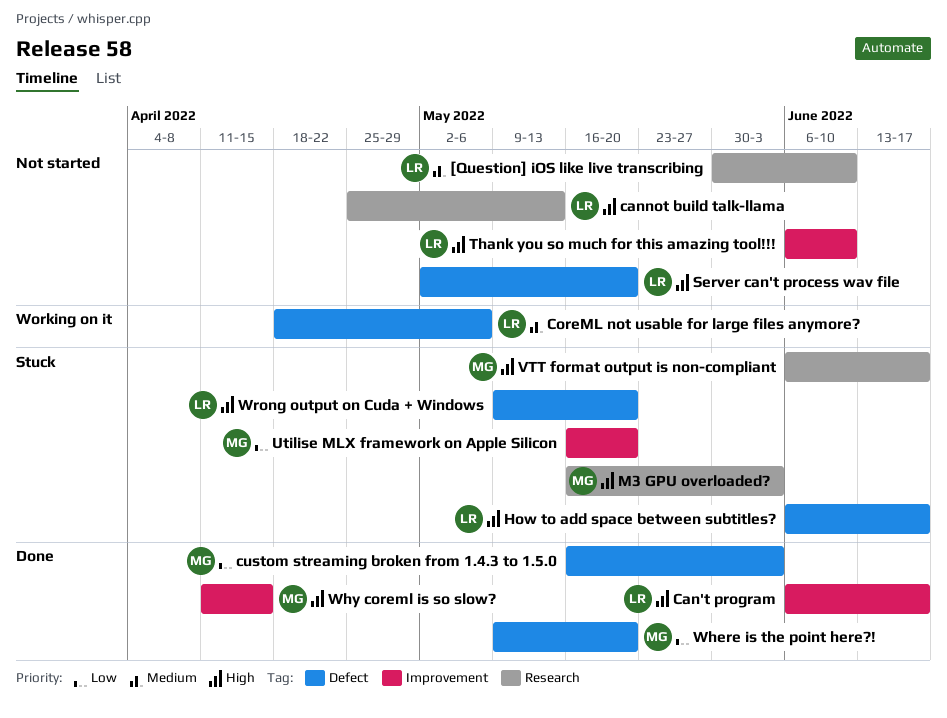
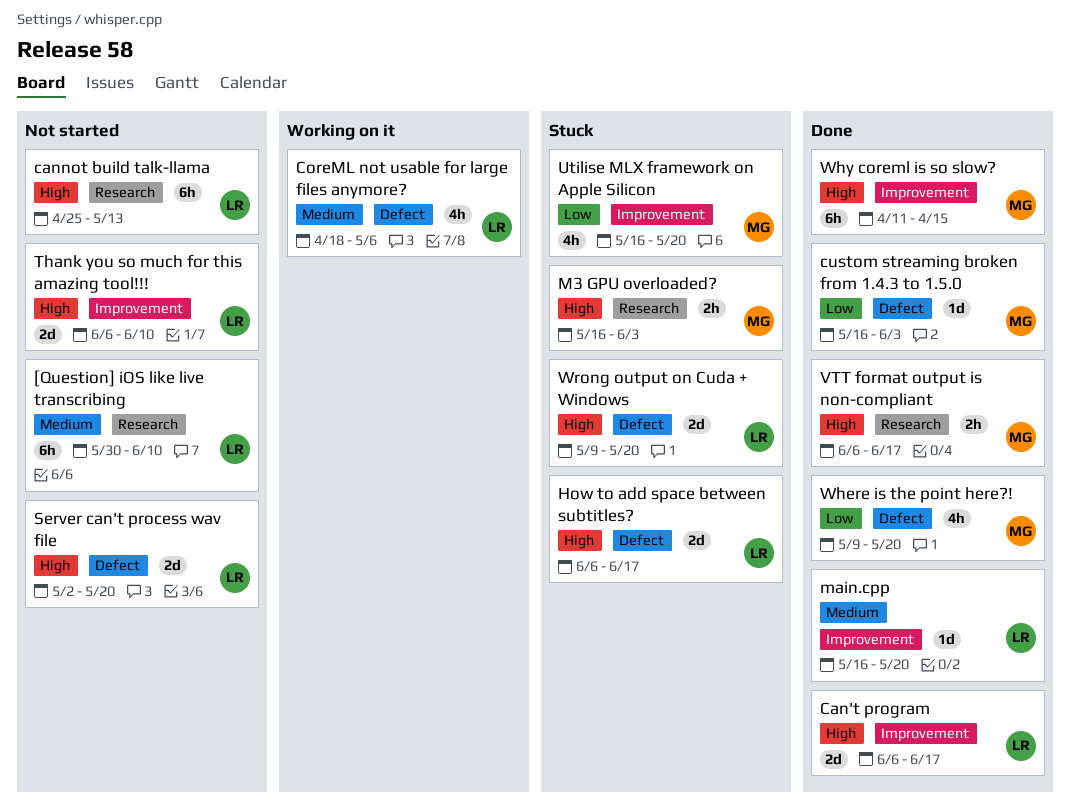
main.cpp: none -> present
VTT format output is non-compliant, status: Stuck -> Done

